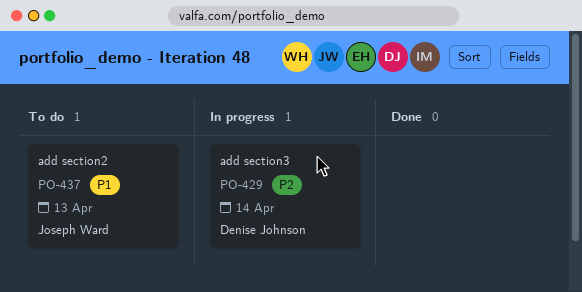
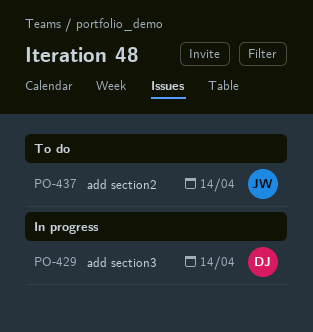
PO-437, due: Apr 13 -> Apr 14

